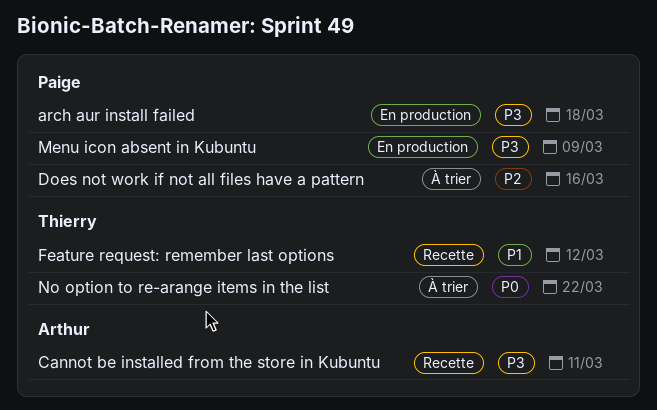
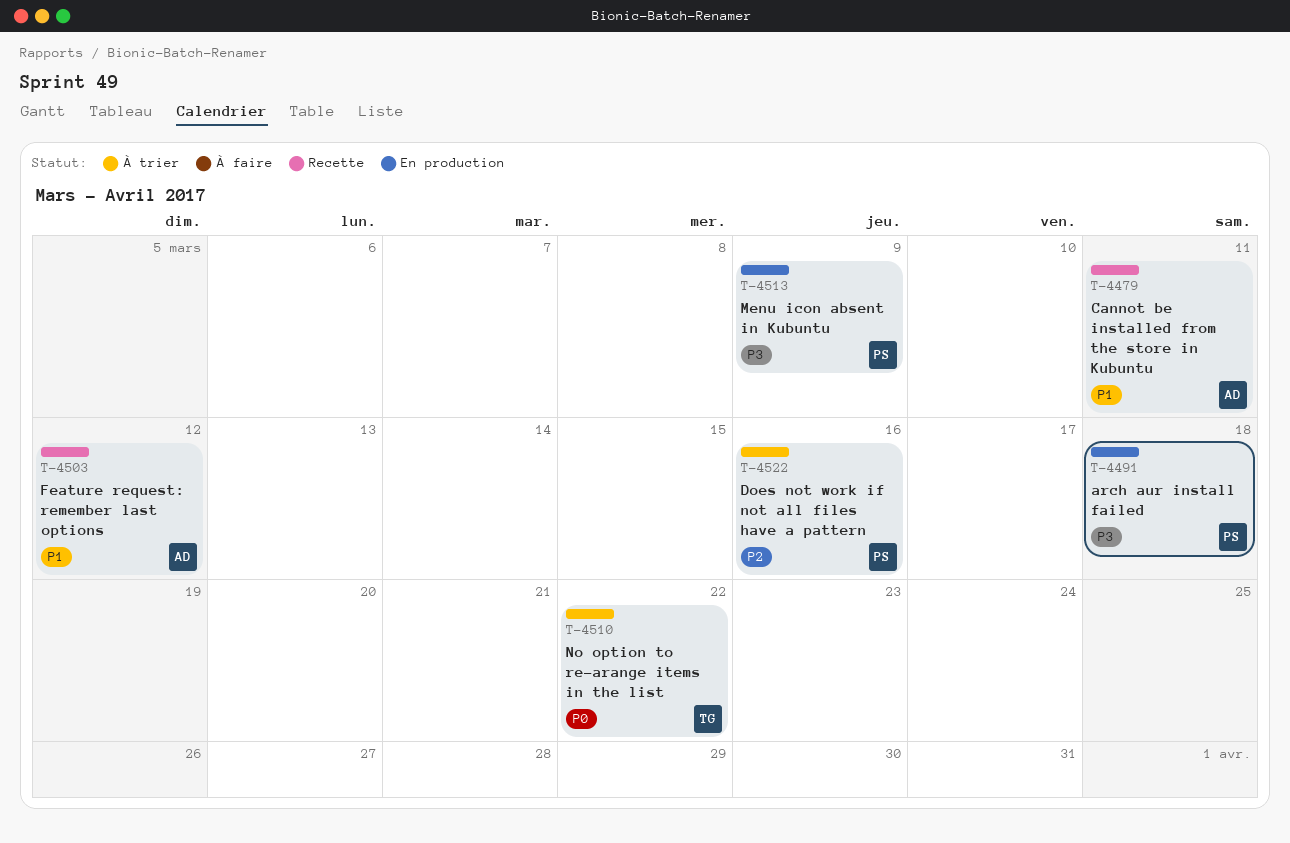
Cannot be installed from the store in Kubuntu, priority: P3 -> P1
Feature request: remember last options, owner: Thierry -> Arthur

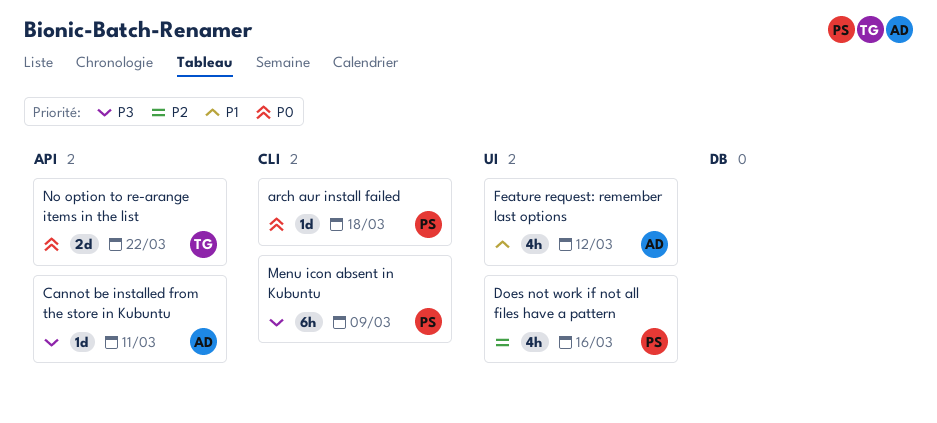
arch aur install failed, priority: P3 -> P0
Cannot be installed from the store in Kubuntu, priority: P1 -> P3

